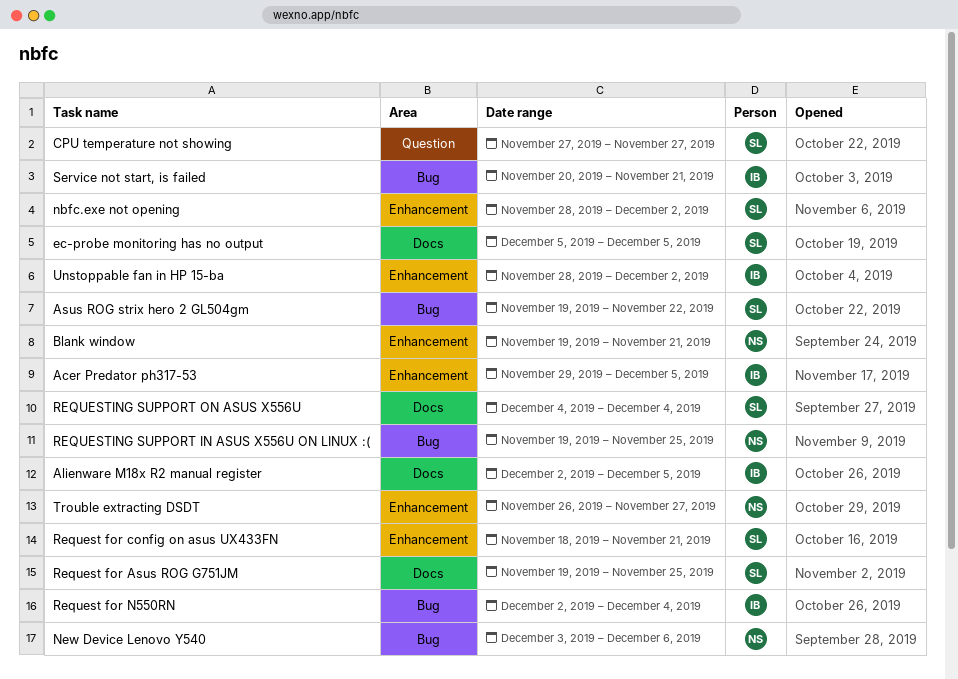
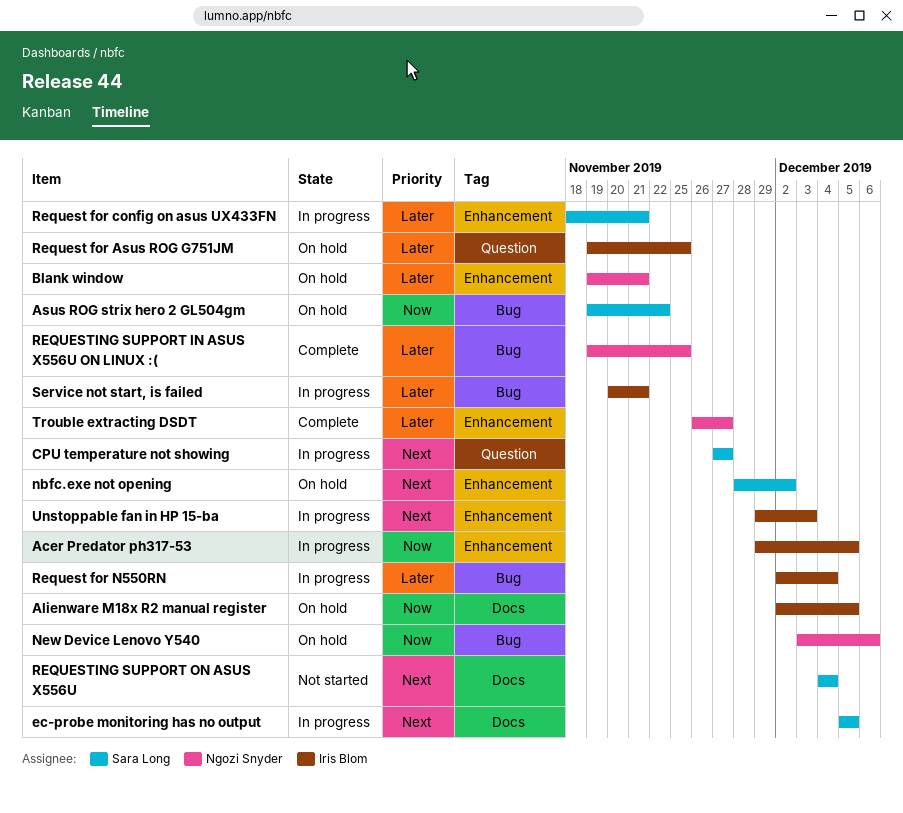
Request for Asus ROG G751JM, owner: Sara Long -> Iris Blom
Request for Asus ROG G751JM, label: Docs -> Question
Unstoppable fan in HP 15-ba, start: Nov 28 -> Nov 29
Unstoppable fan in HP 15-ba, due: Dec 2 -> Dec 3

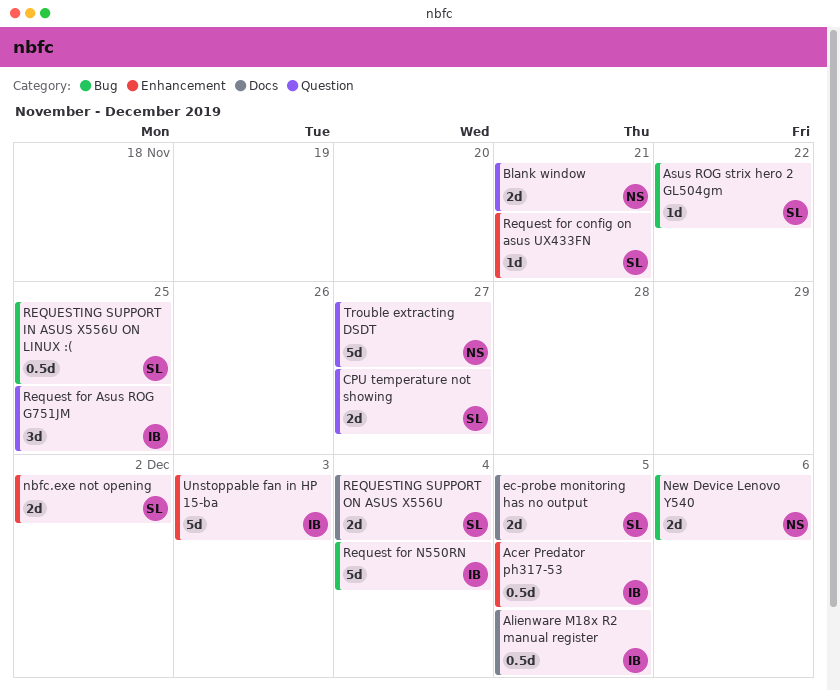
Blank window, label: Enhancement -> Question
REQUESTING SUPPORT IN ASUS X556U ON LINUX :(, owner: Ngozi Snyder -> Sara Long
Service not start, is failed: present -> none
Trouble extracting DSDT, label: Enhancement -> Question

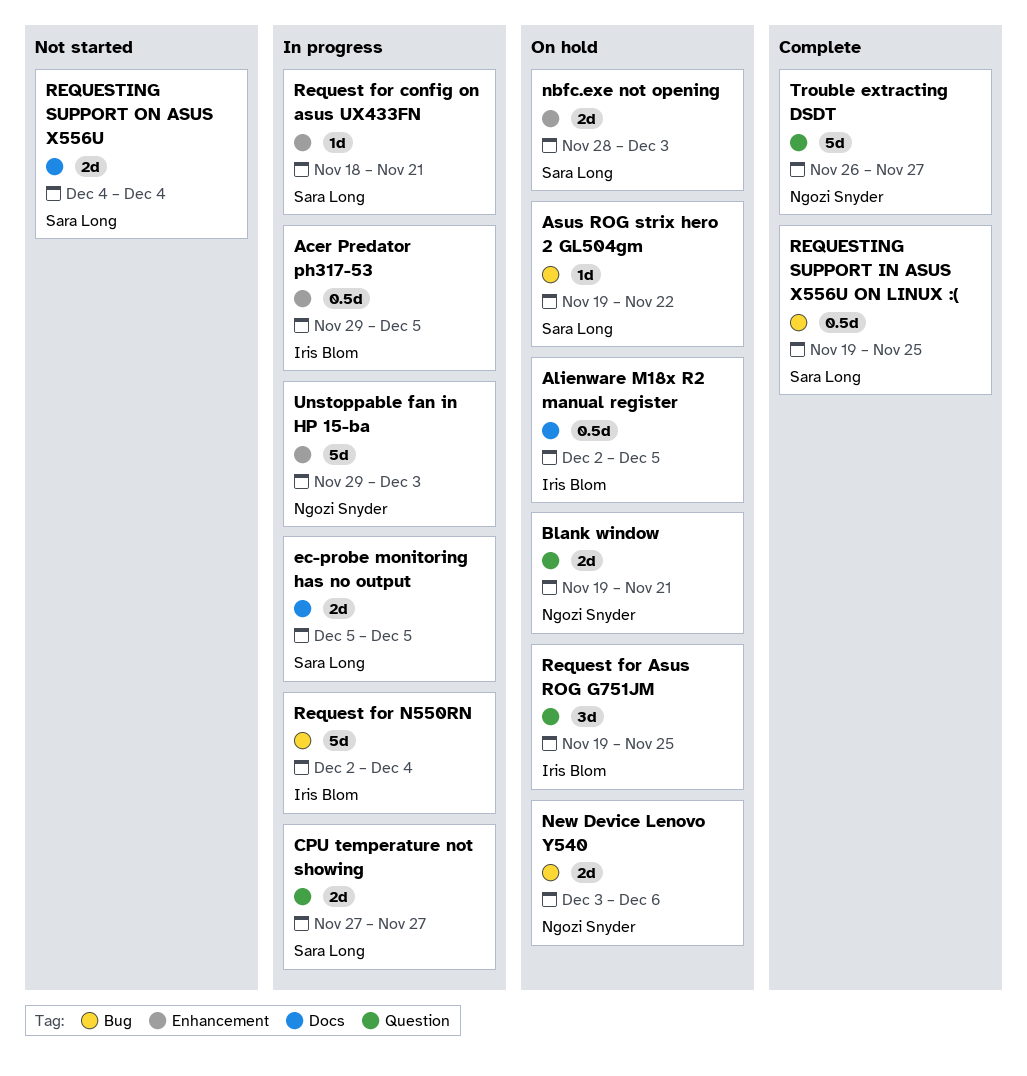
nbfc.exe not opening, due: Dec 2 -> Dec 3
Unstoppable fan in HP 15-ba, owner: Iris Blom -> Ngozi Snyder

